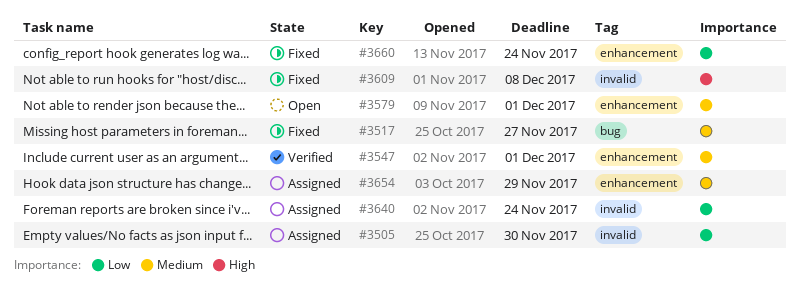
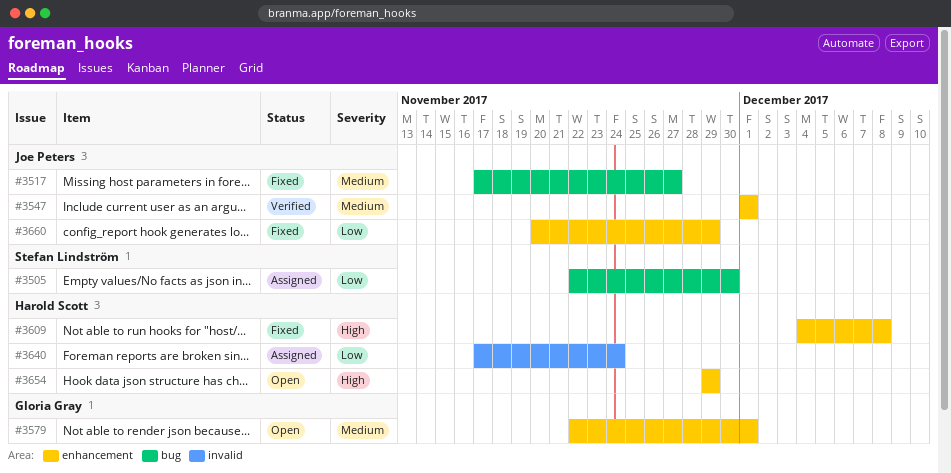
#3505, label: invalid -> bug
#3609, label: invalid -> enhancement
#3654, status: Assigned -> Open
#3654, priority: Medium -> High
#3660, due: Nov 24 -> Nov 29

